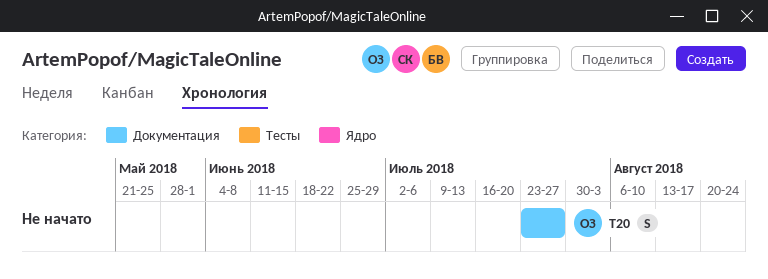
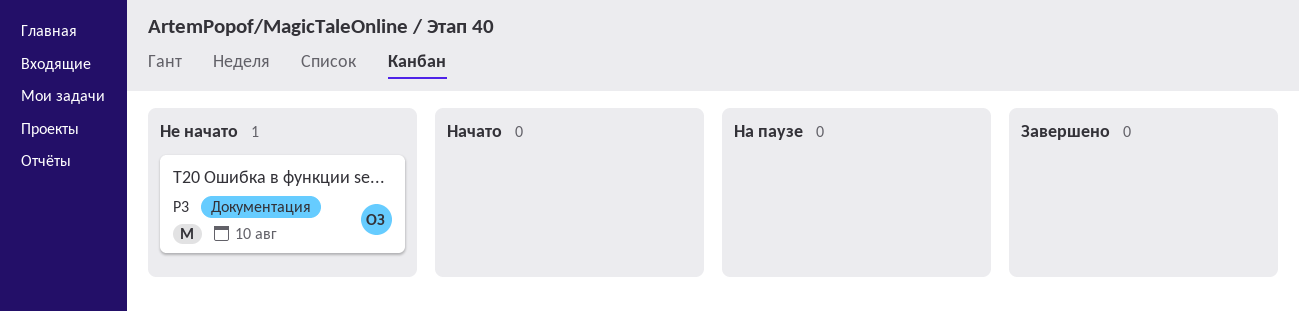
T20, estimate: S -> M
T20, due: Jul 27 -> Aug 10

